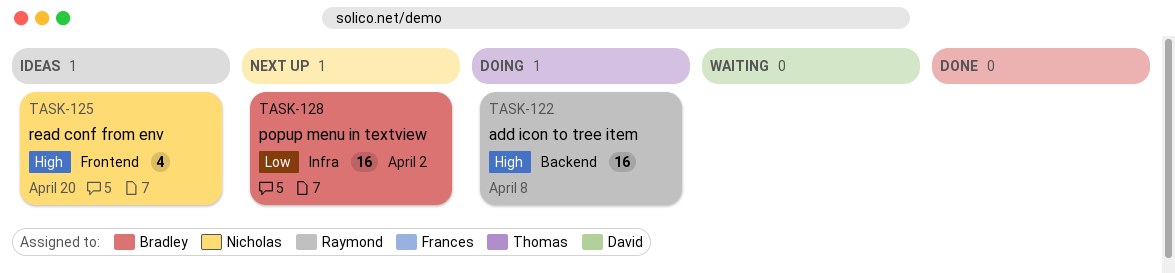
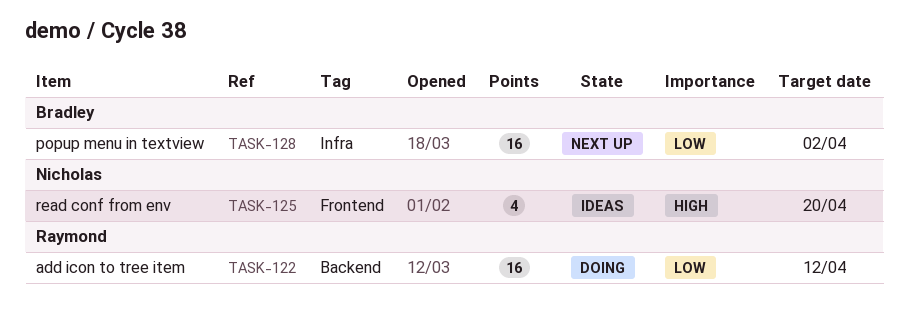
TASK-122, priority: High -> Low
TASK-122, due: Apr 8 -> Apr 12

